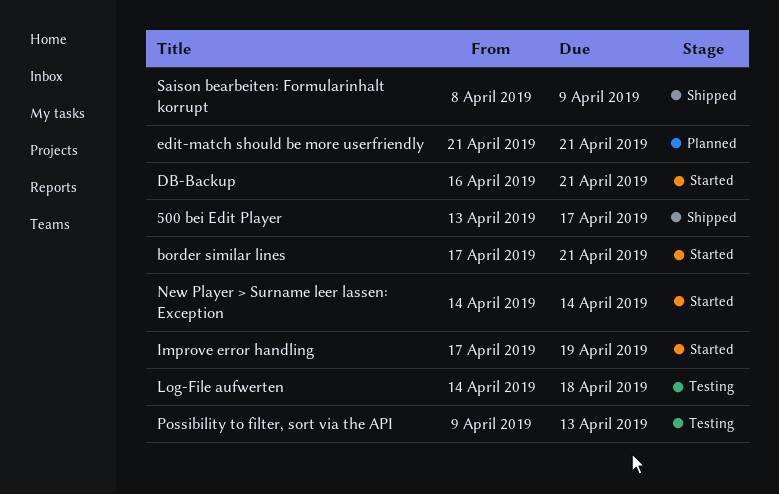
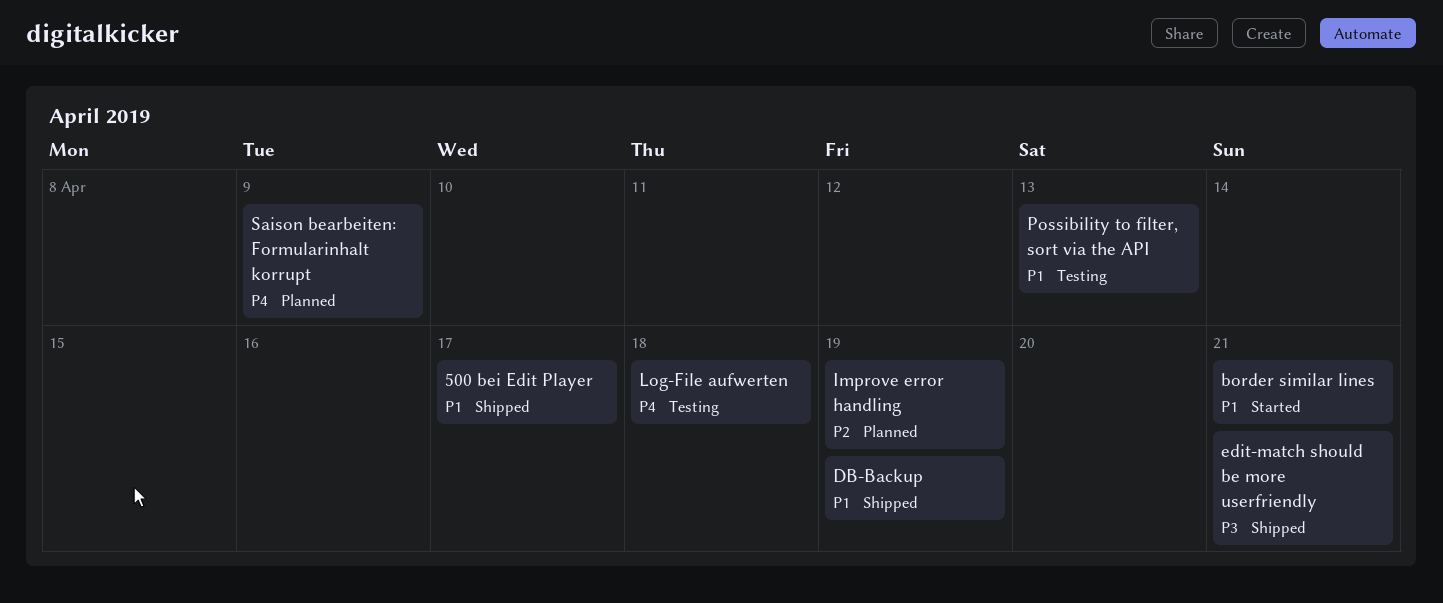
DB-Backup, status: Started -> Shipped
DB-Backup, due: Apr 21 -> Apr 19
edit-match should be more userfriendly, status: Planned -> Shipped
Improve error handling, status: Started -> Planned
New Player > Surname leer lassen: Exception: present -> none
Saison bearbeiten: Formularinhalt korrupt, status: Shipped -> Planned

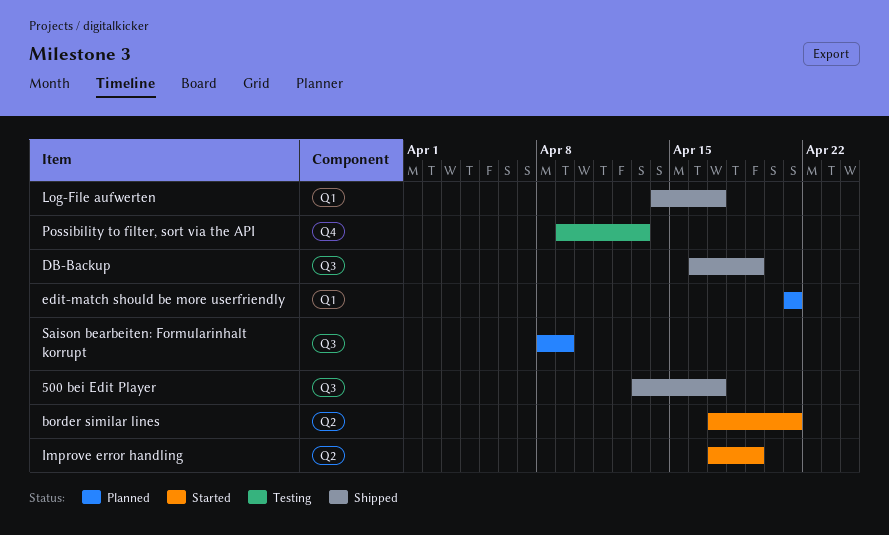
edit-match should be more userfriendly, status: Shipped -> Planned
Improve error handling, status: Planned -> Started
Log-File aufwerten, status: Testing -> Shipped
Log-File aufwerten, due: Apr 18 -> Apr 17

